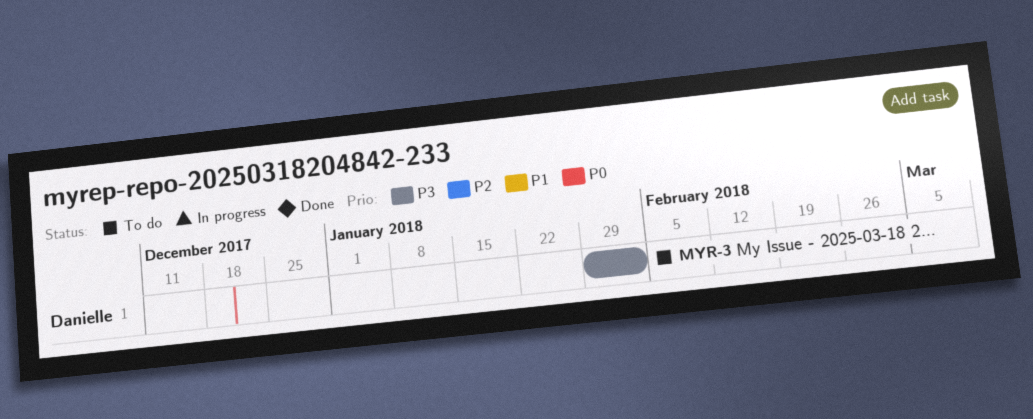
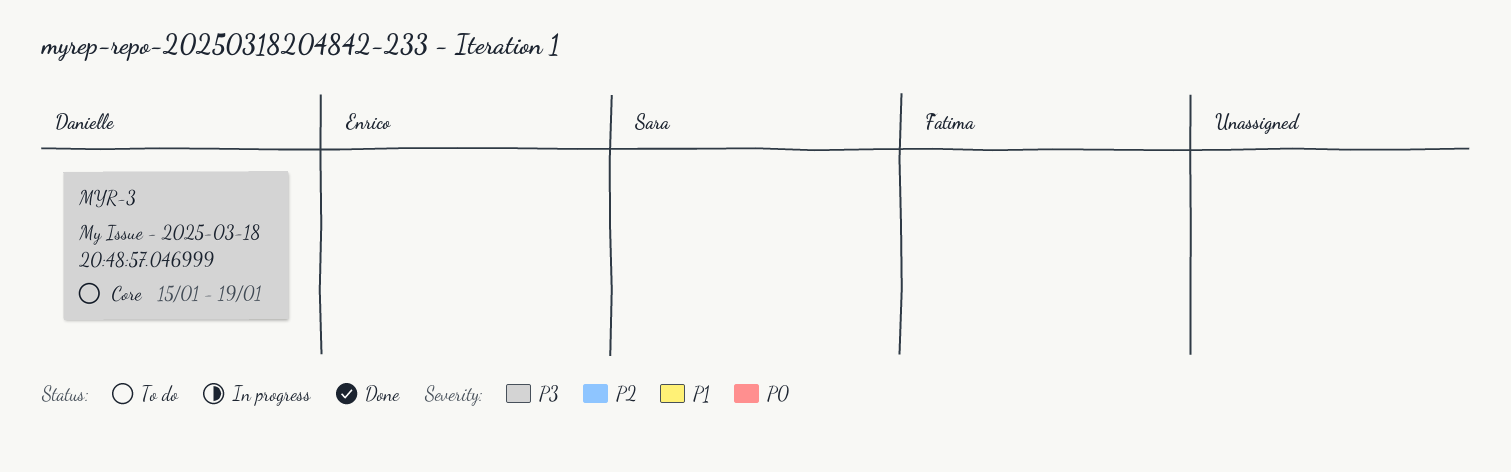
MYR-3, start: Jan 29 -> Jan 15
MYR-3, due: Feb 2 -> Jan 19

